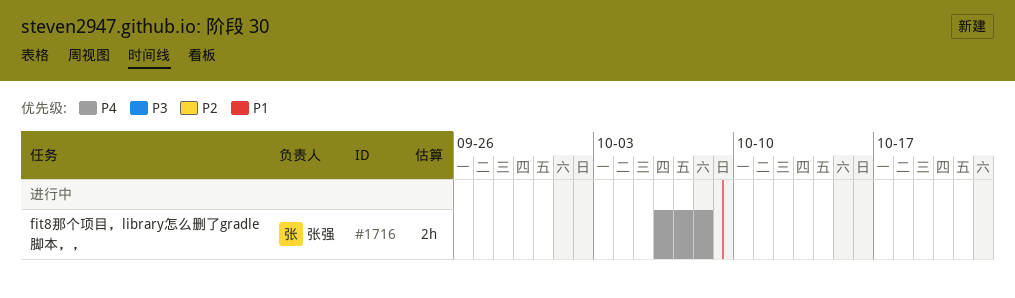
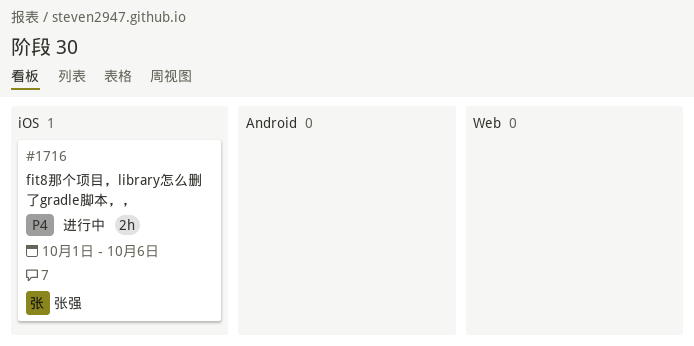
#1716, start: Oct 6 -> Oct 1
#1716, due: Oct 8 -> Oct 6

